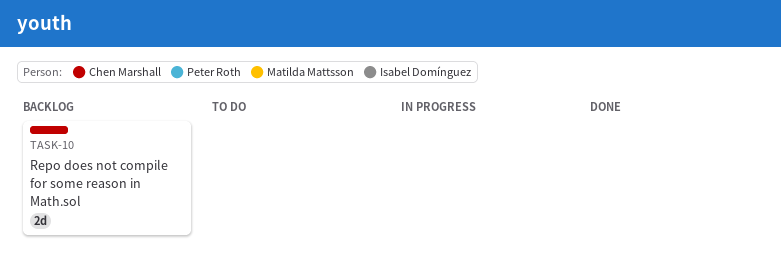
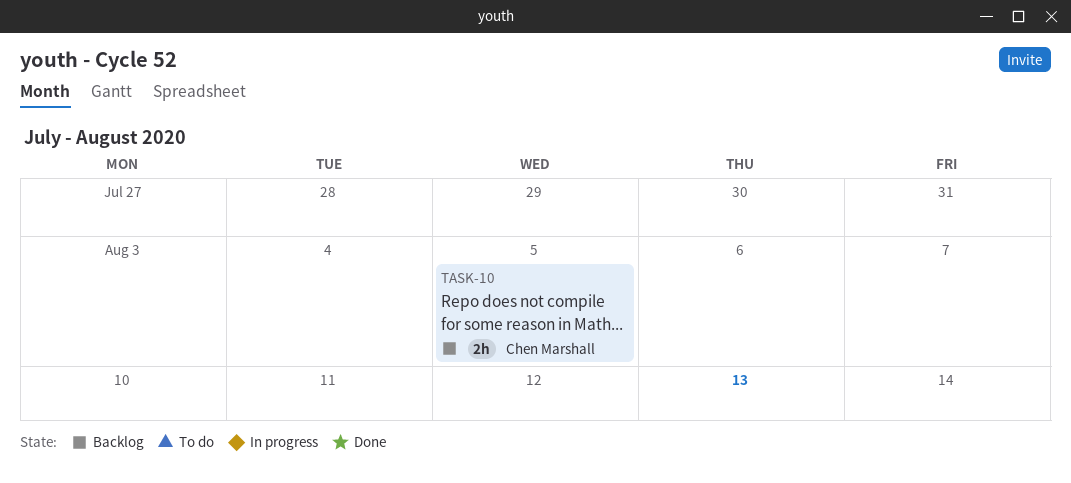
TASK-10, estimate: 2d -> 2h

